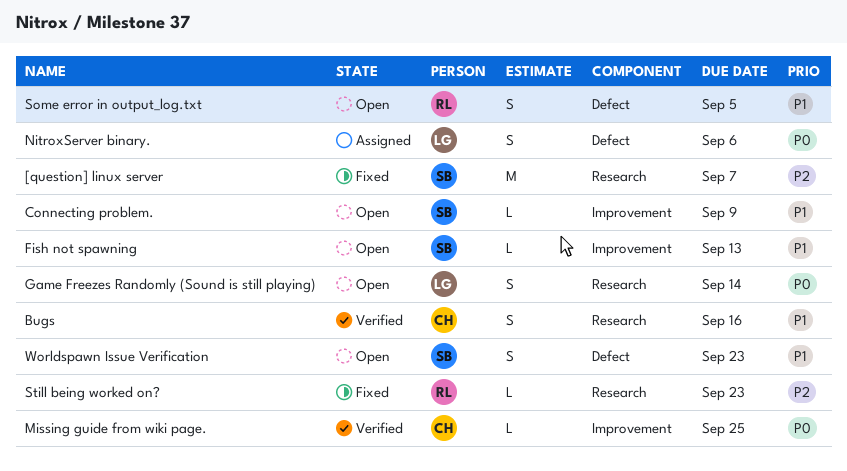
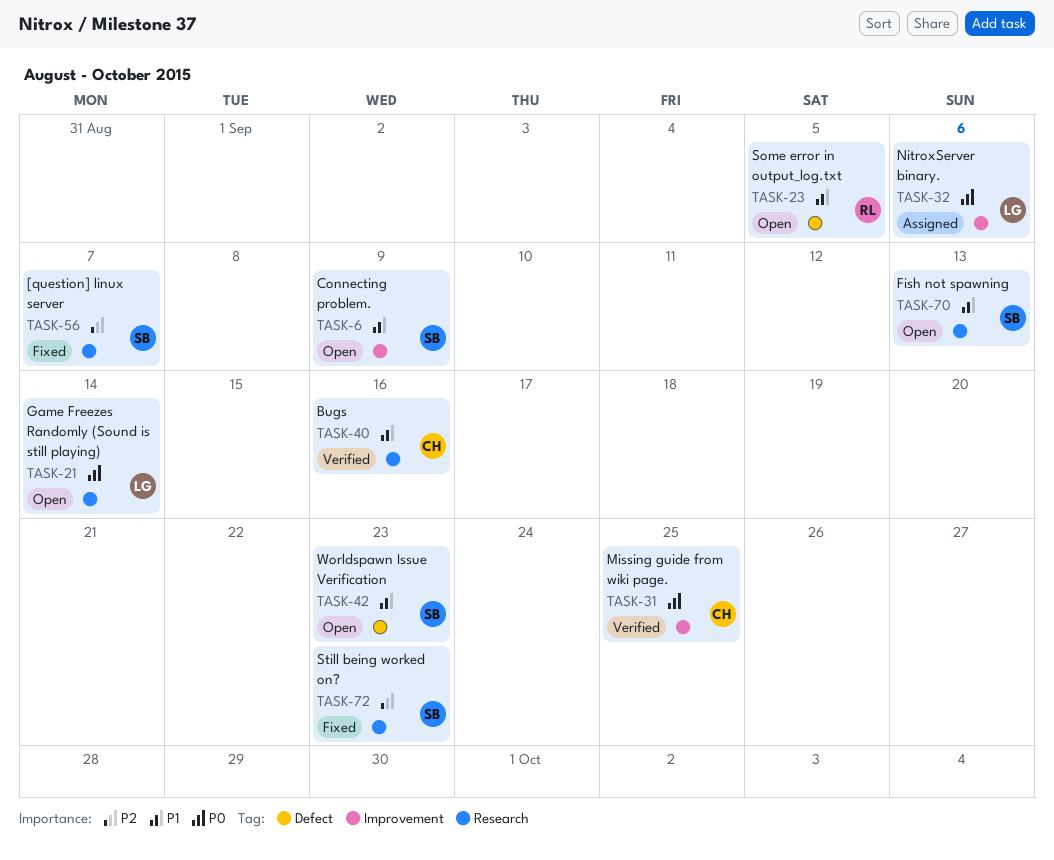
Fish not spawning, label: Improvement -> Research
NitroxServer binary., label: Defect -> Improvement
Still being worked on?, owner: RL -> SB

